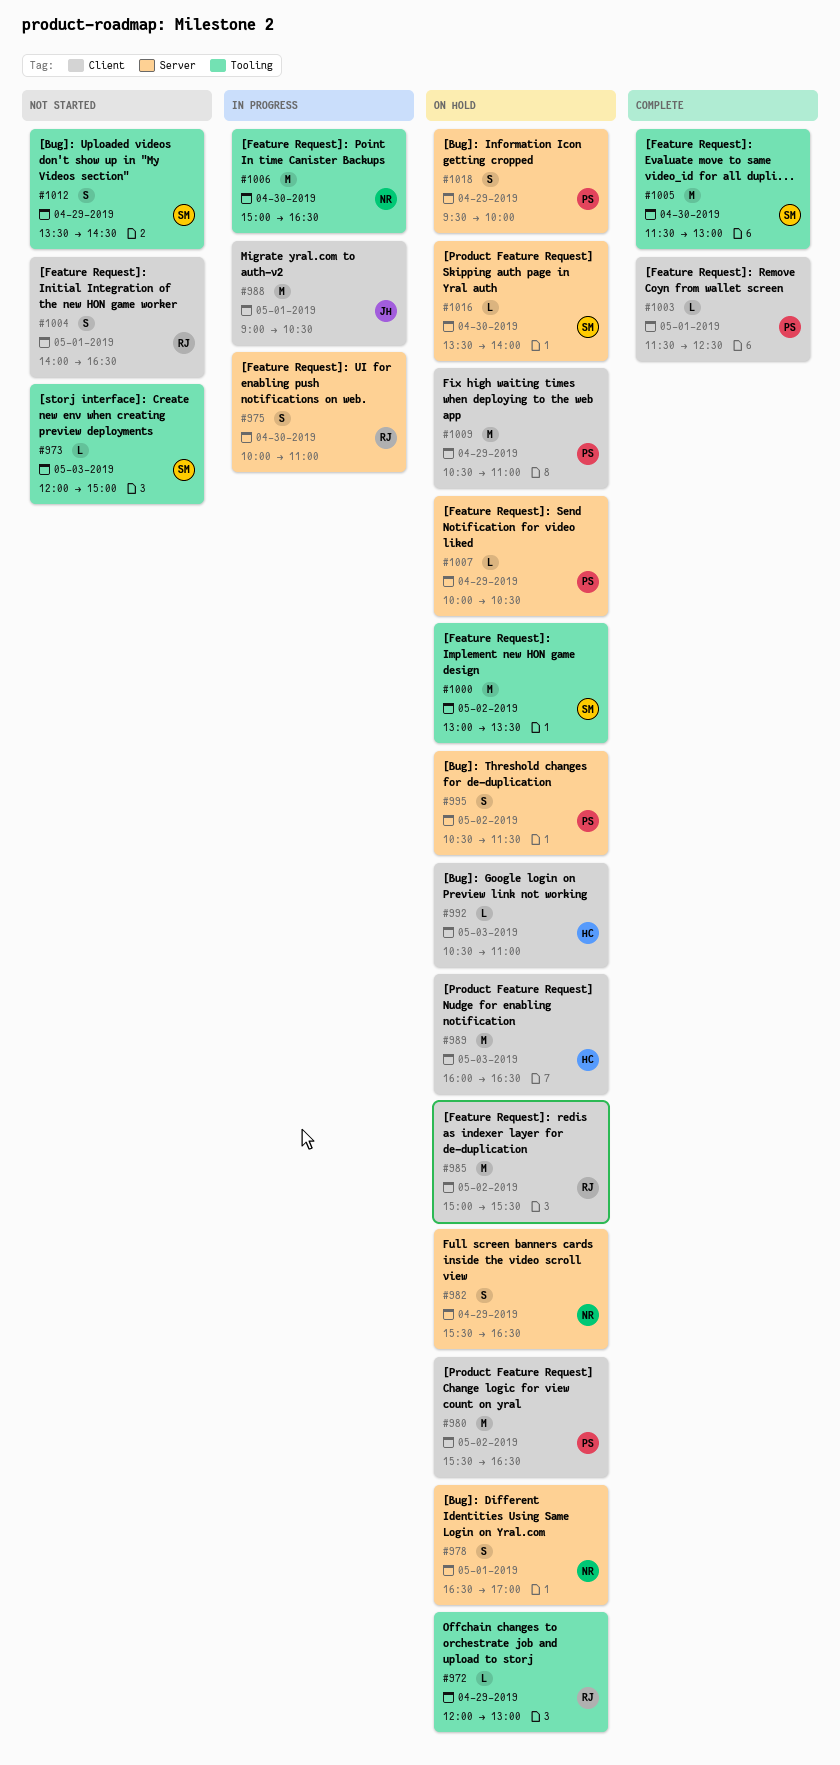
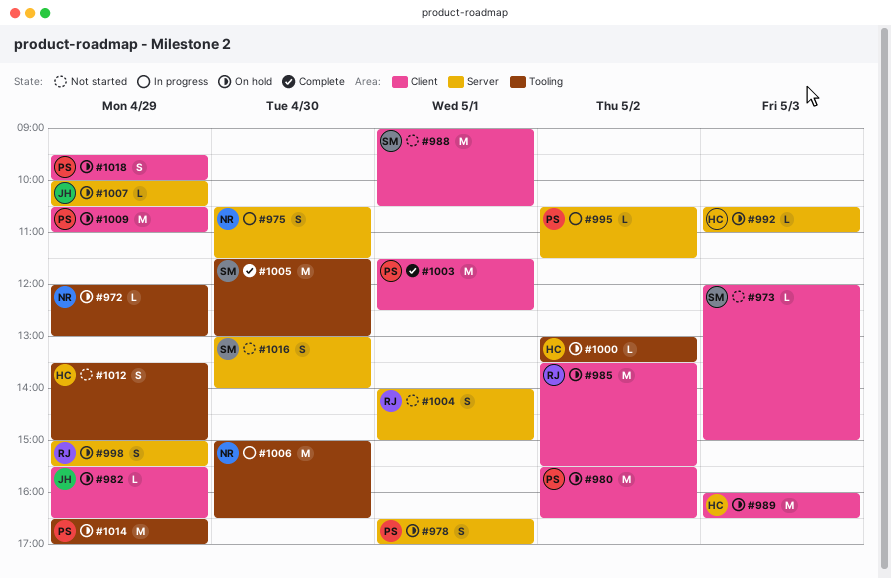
#972, owner: RJ -> NR
#973, label: Tooling -> Client
#975, owner: RJ -> NR
#975, begins: 10:00 -> 10:30
#975, ends: 11:00 -> 11:30
#978, owner: NR -> PS
#982, owner: NR -> JH
#982, label: Server -> Client
#982, estimate: S -> L
#985, begins: 15:00 -> 13:30
#988, status: In progress -> Not started
#988, owner: JH -> SM
#992, label: Client -> Server
#995, status: On hold -> In progress
#995, estimate: S -> L
#998: none -> present
#1000, owner: SM -> HC
#1000, estimate: M -> L
#1003, estimate: L -> M
#1004, label: Client -> Server
#1004, ends: 16:30 -> 15:00
#1007, owner: PS -> JH
#1012, owner: SM -> HC
#1012, ends: 14:30 -> 15:00
#1014: none -> present
#1016, status: On hold -> Not started
#1016, estimate: L -> S
#1016, begins: 13:30 -> 13:00
#1018, label: Server -> Client

